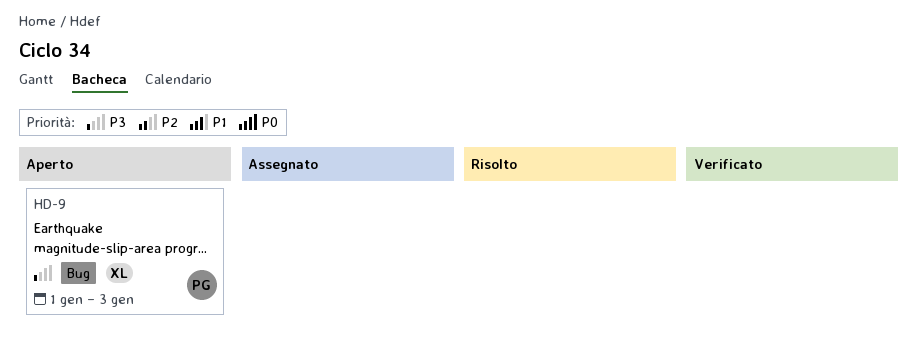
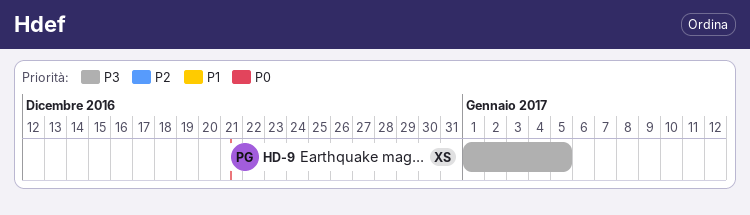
HD-9, estimate: XL -> XS
HD-9, due: Jan 3 -> Jan 5

